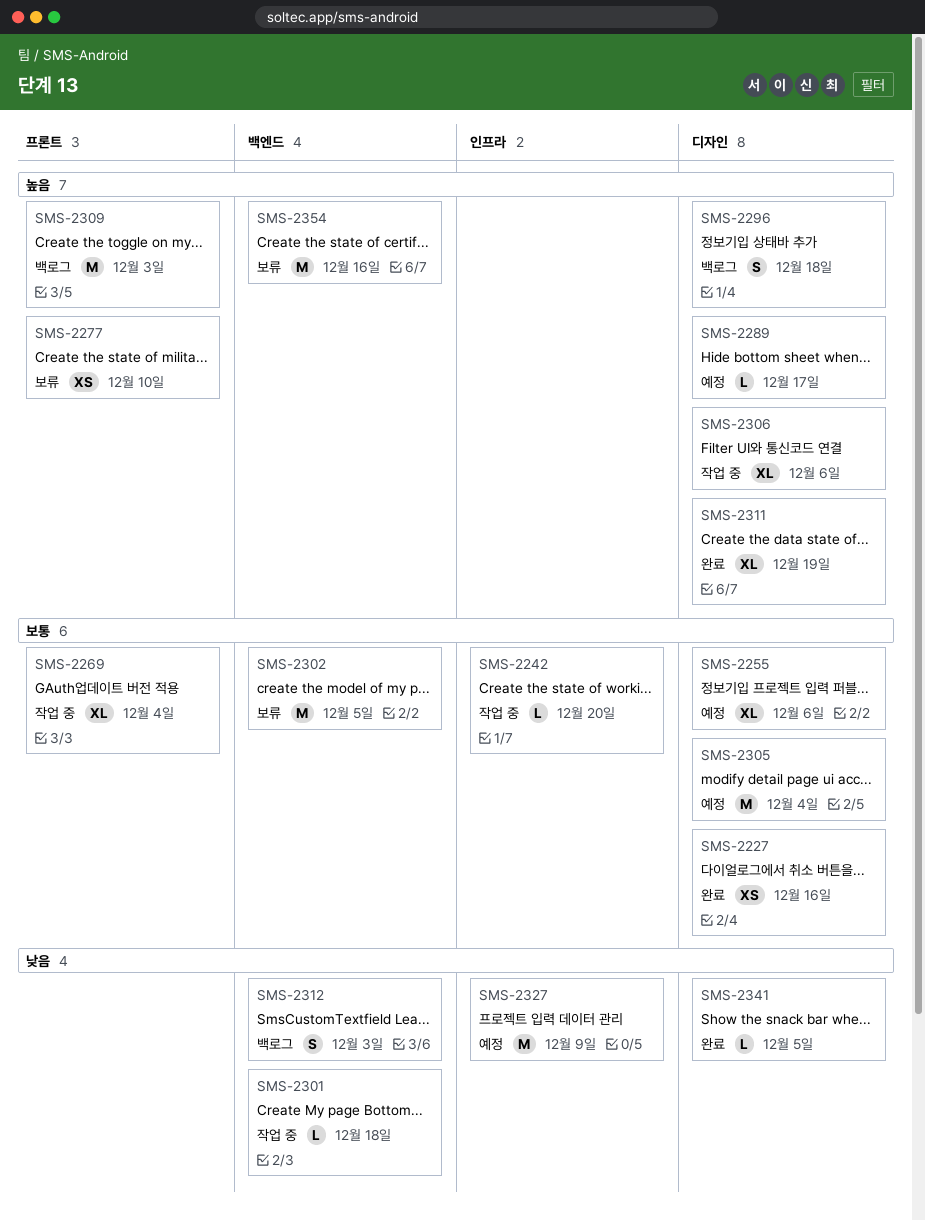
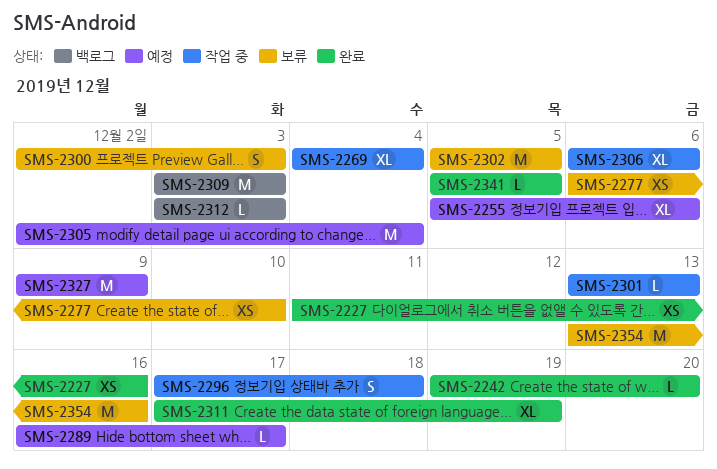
SMS-2242, status: 작업 중 -> 완료
SMS-2296, status: 백로그 -> 작업 중
SMS-2300: none -> present
SMS-2301, due: Dec 18 -> Dec 13
SMS-2312, estimate: S -> L

